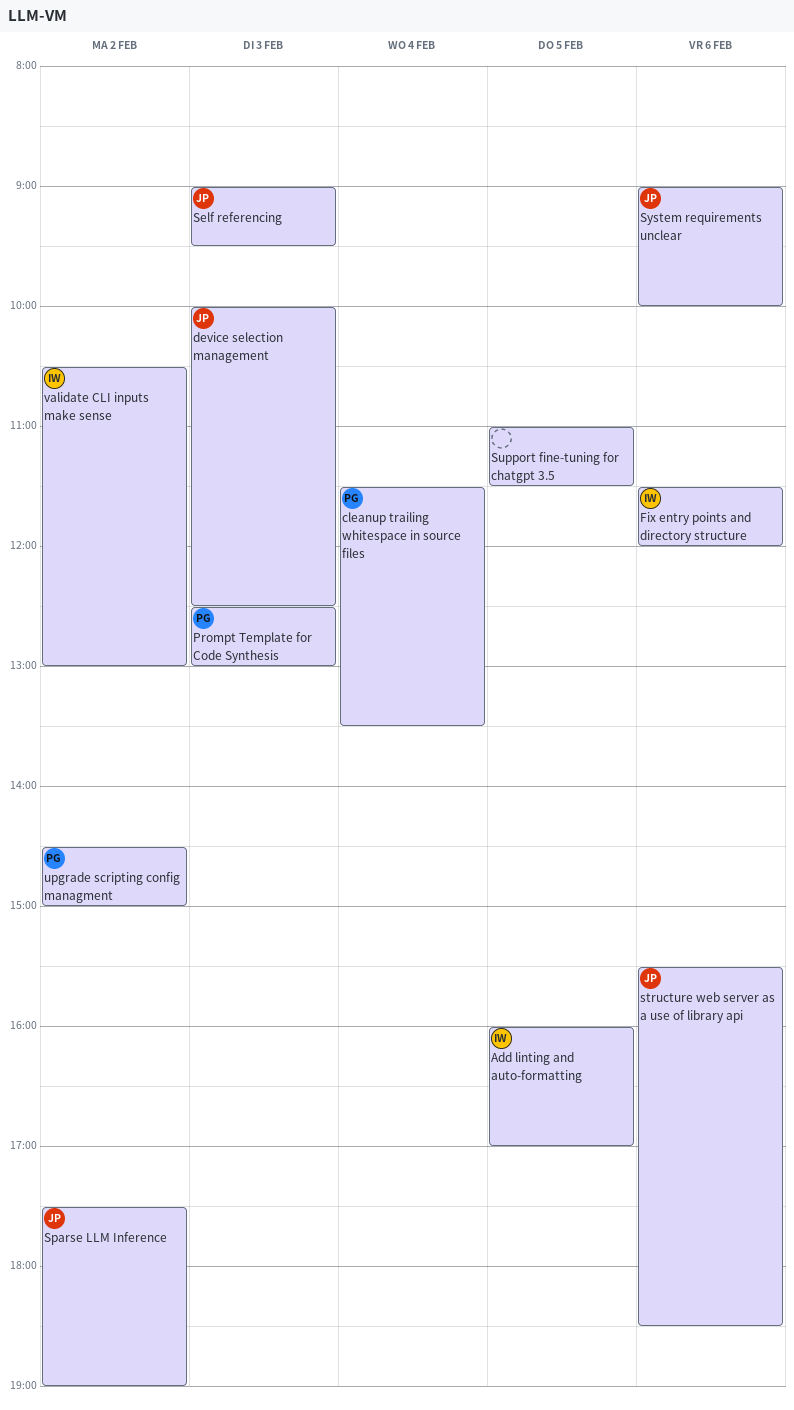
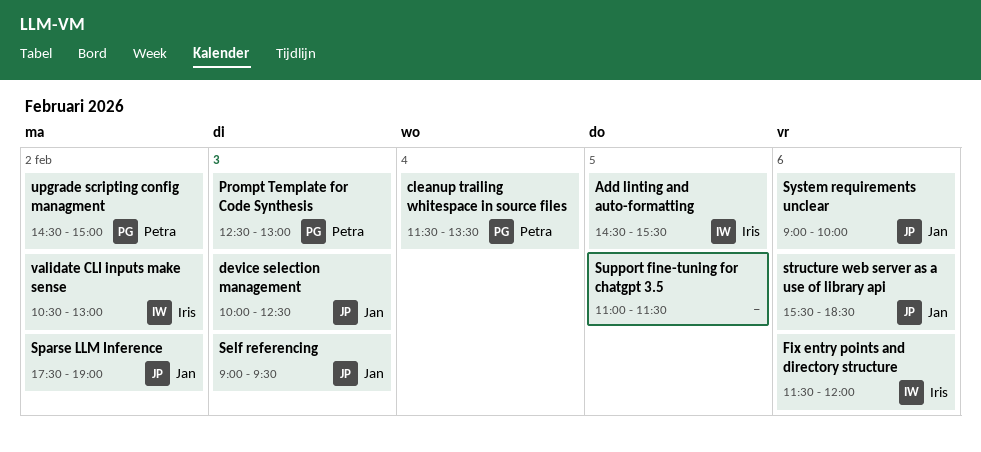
Add linting and auto-formatting, begins: 16:00 -> 14:30
Add linting and auto-formatting, ends: 17:00 -> 15:30

